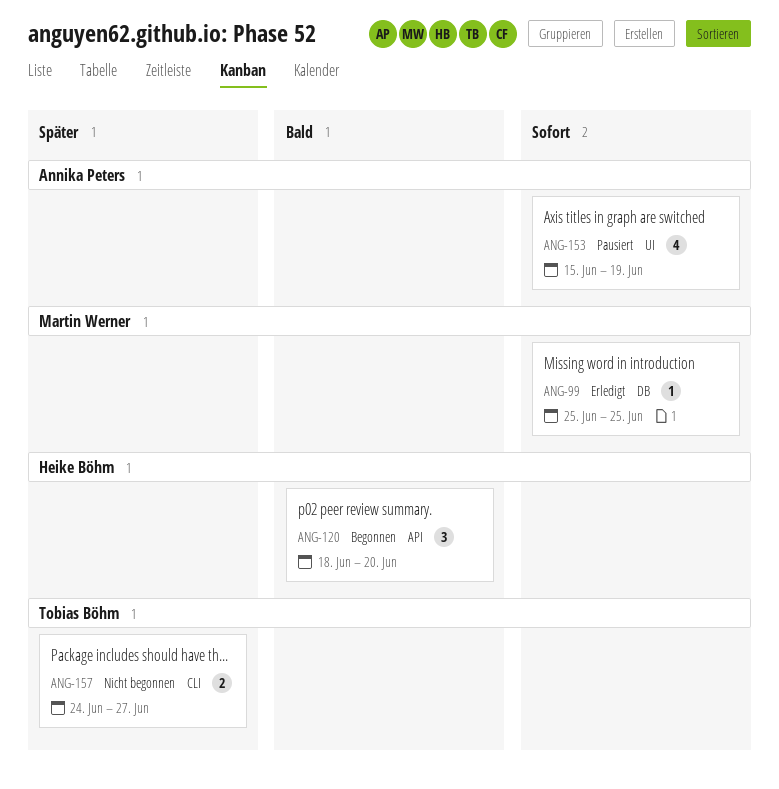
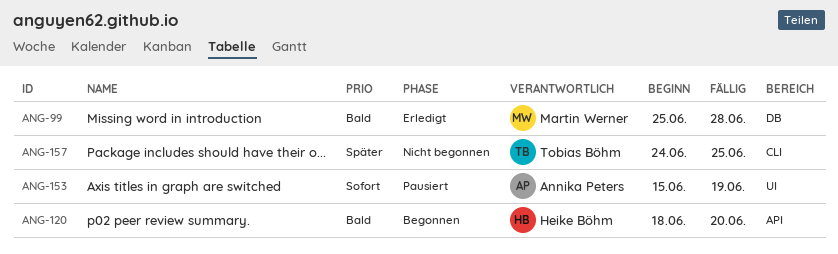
ANG-99, priority: Sofort -> Bald
ANG-99, due: Jun 25 -> Jun 28
ANG-157, due: Jun 27 -> Jun 25

